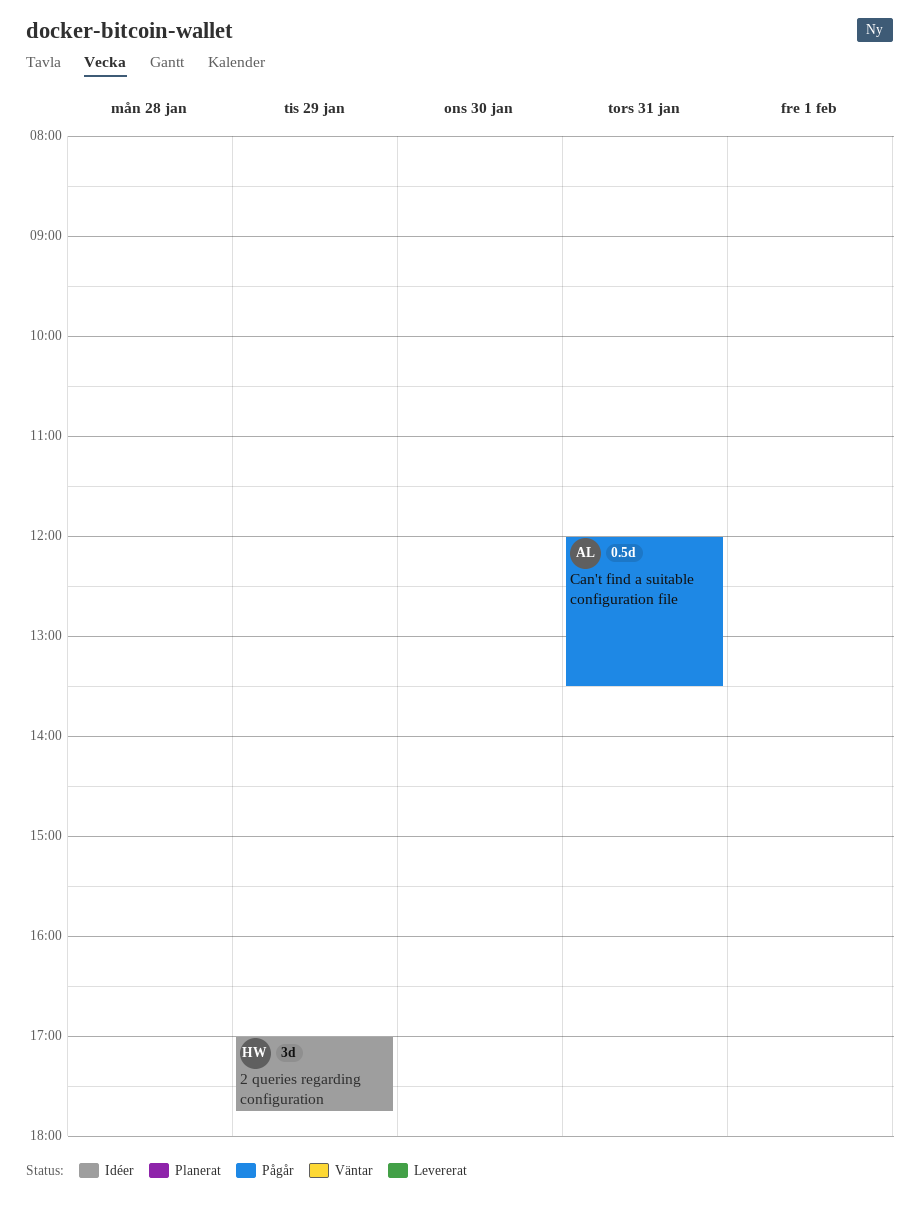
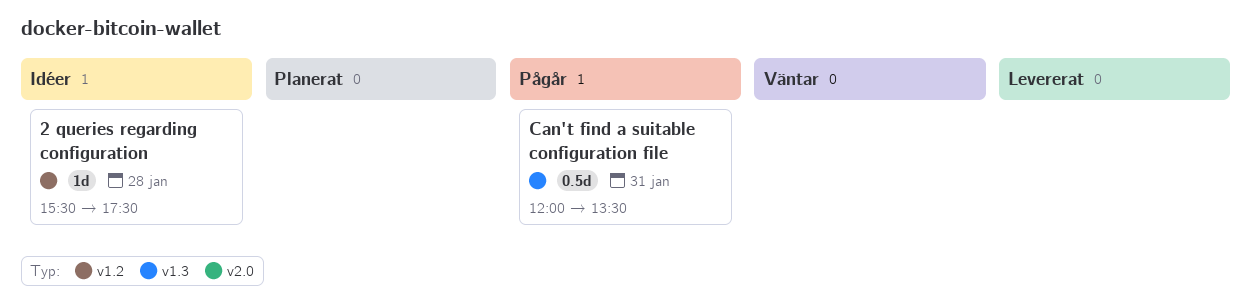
2 queries regarding configuration, estimate: 3d -> 1d
2 queries regarding configuration, day: Jan 29 -> Jan 28
2 queries regarding configuration, begins: 17:00 -> 15:30
2 queries regarding configuration, ends: 17:45 -> 17:30

